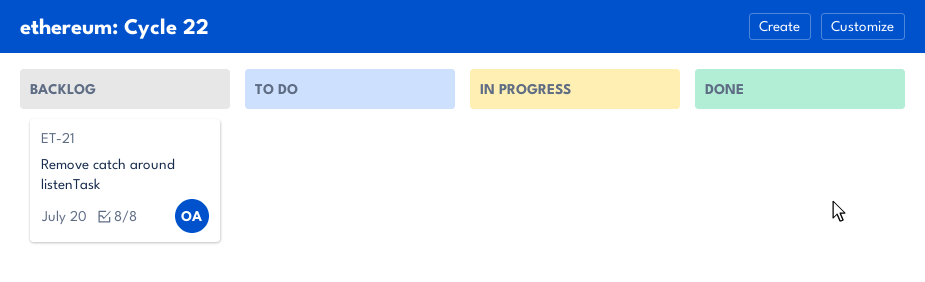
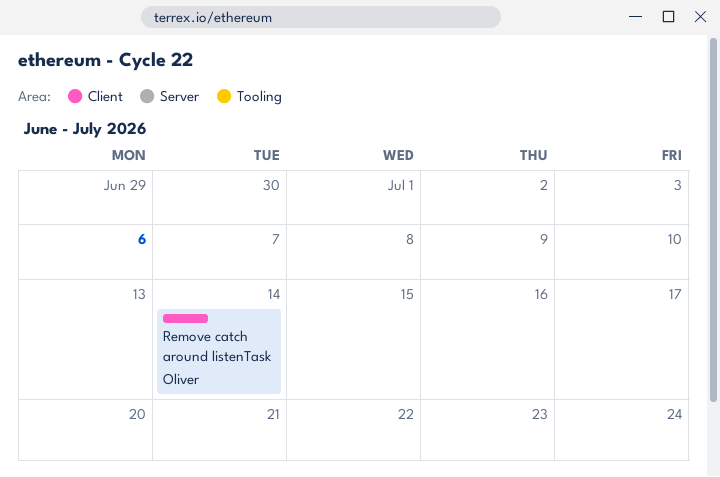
Remove catch around listenTask, due: Jul 20 -> Jul 14

